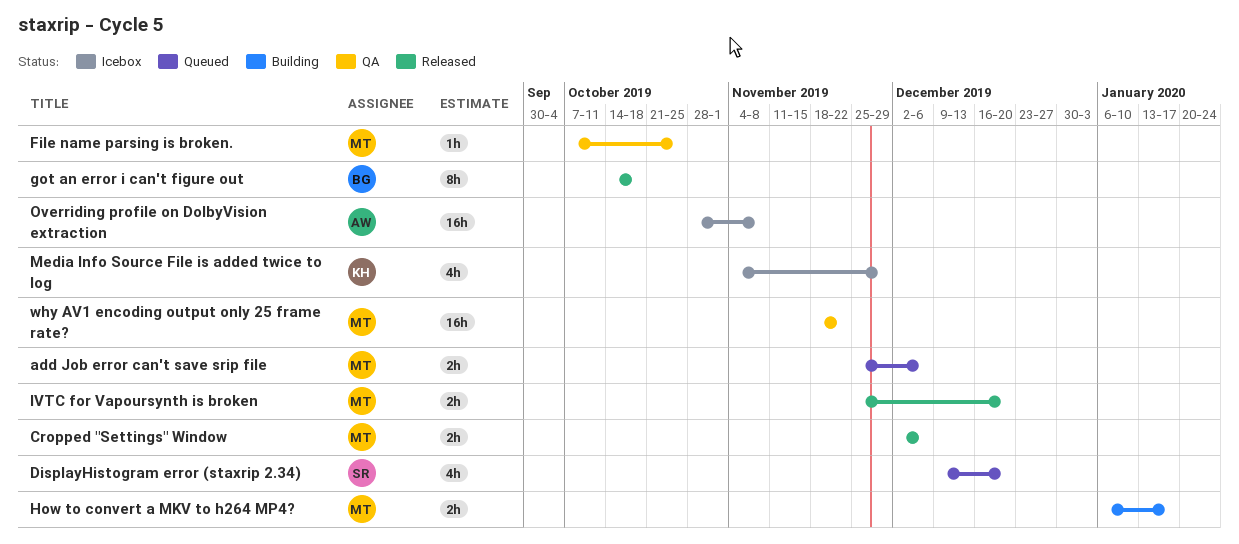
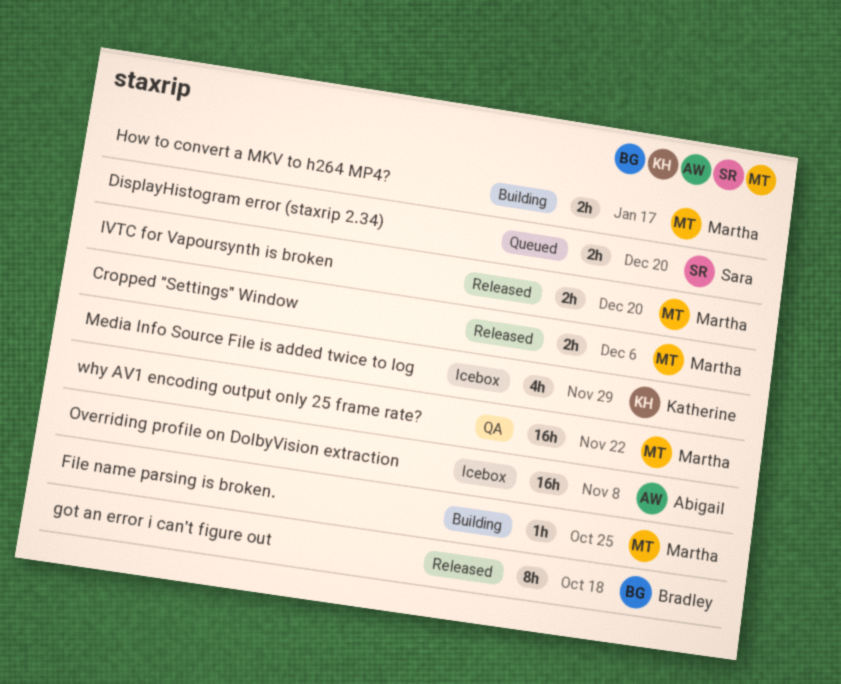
add Job error can't save srip file: present -> none
DisplayHistogram error (staxrip 2.34), estimate: 4h -> 2h
File name parsing is broken., status: QA -> Building

